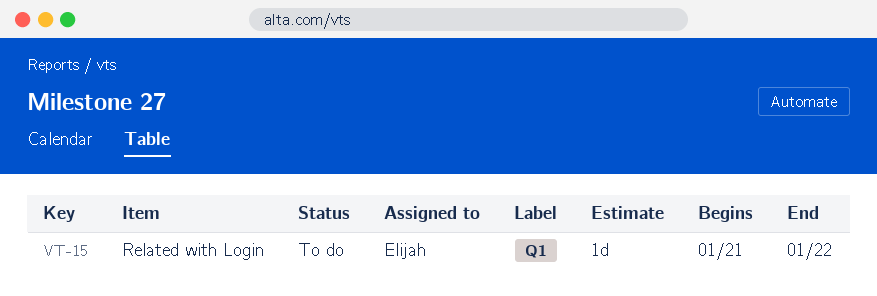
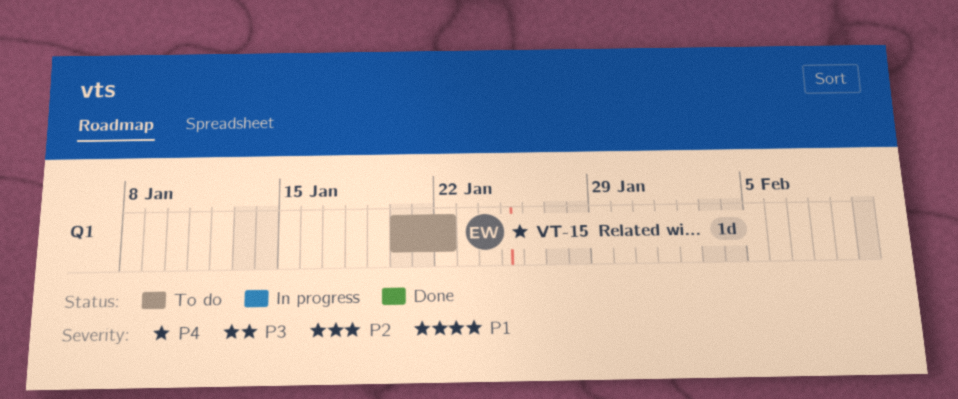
VT-15, start: Jan 21 -> Jan 20

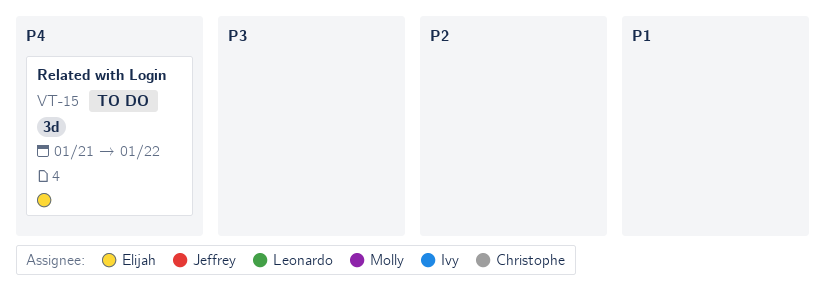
VT-15, estimate: 1d -> 3d
VT-15, start: Jan 20 -> Jan 21

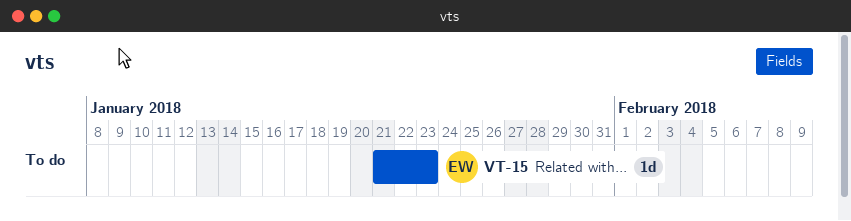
VT-15, estimate: 3d -> 1d
VT-15, due: Jan 22 -> Jan 23

